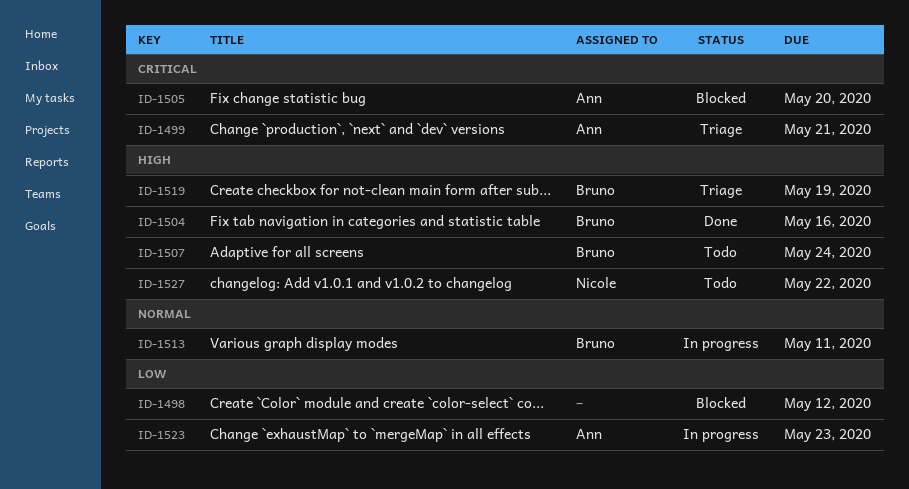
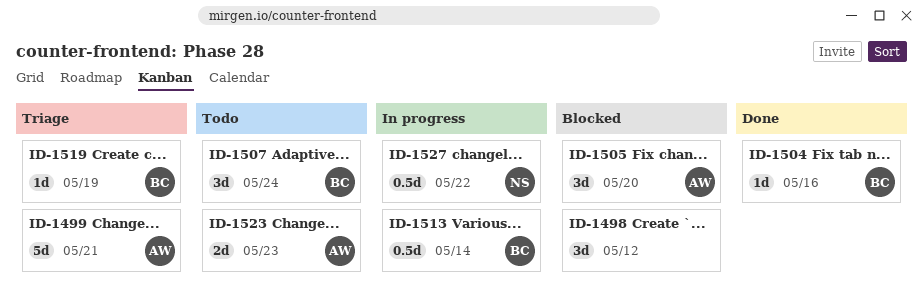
ID-1513, due: May 11 -> May 14
ID-1523, status: In progress -> Todo
ID-1527, status: Todo -> In progress

